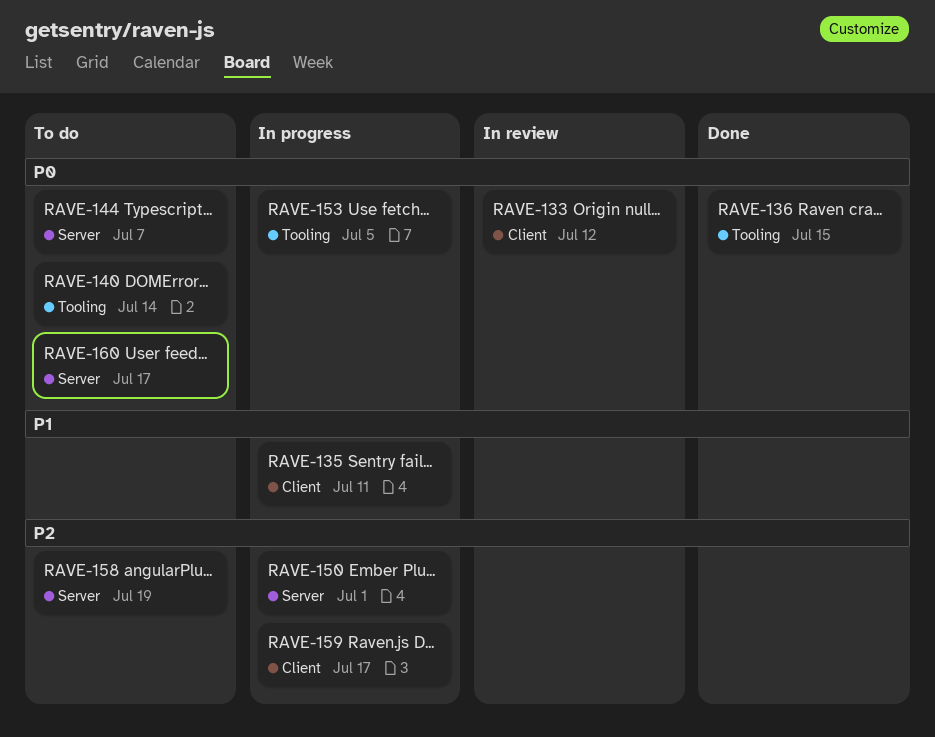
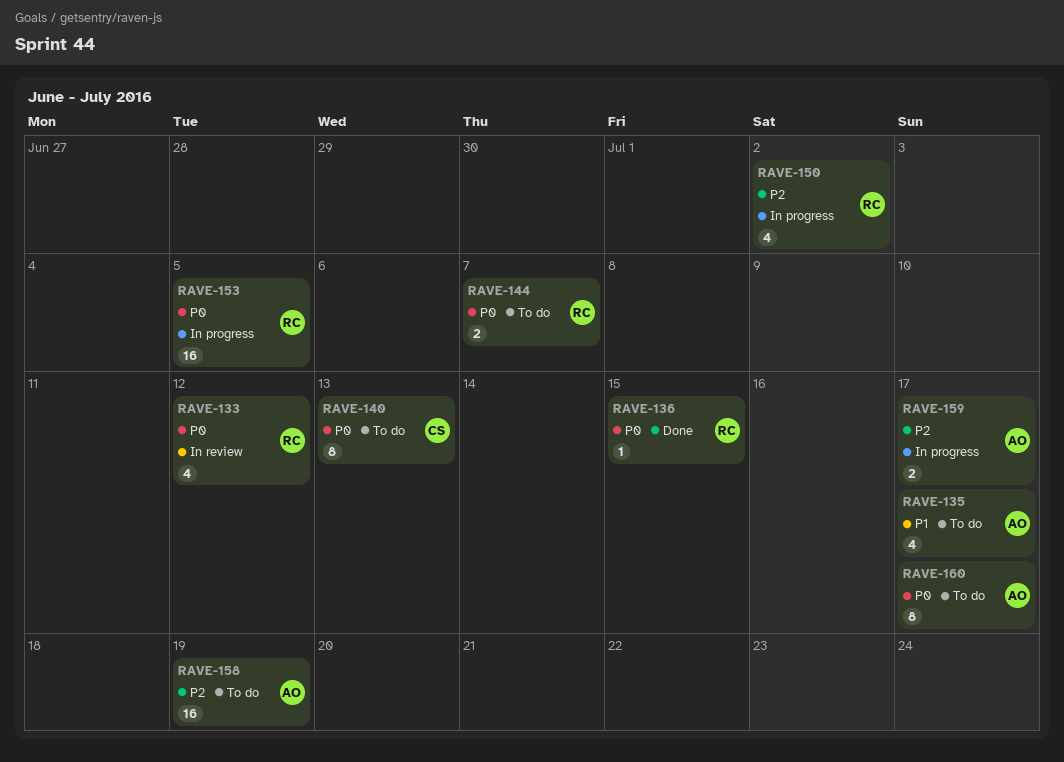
RAVE-135, status: In progress -> To do
RAVE-135, due: Jul 11 -> Jul 17
RAVE-140, due: Jul 14 -> Jul 13
RAVE-150, due: Jul 1 -> Jul 2

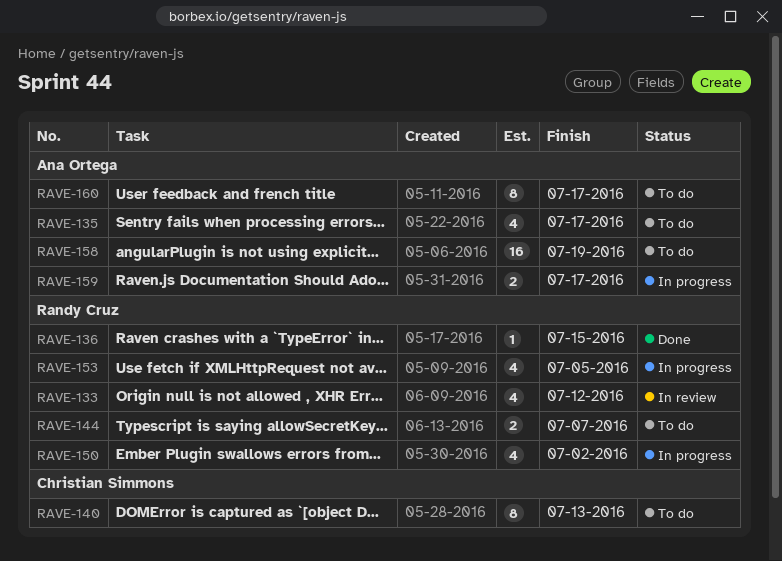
RAVE-153, estimate: 16 -> 4

